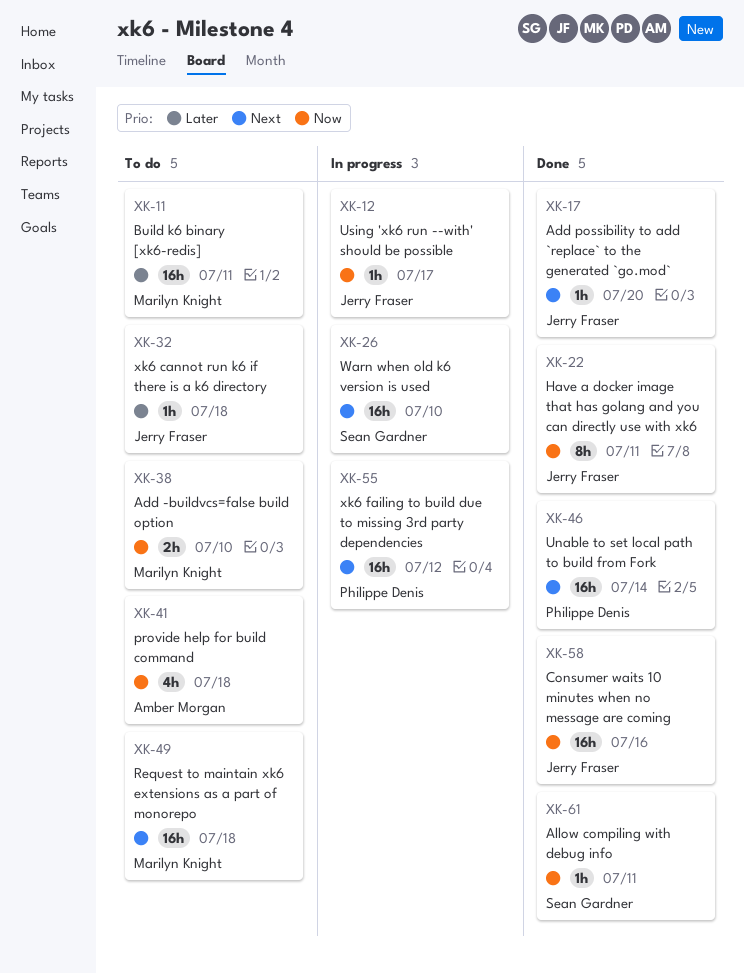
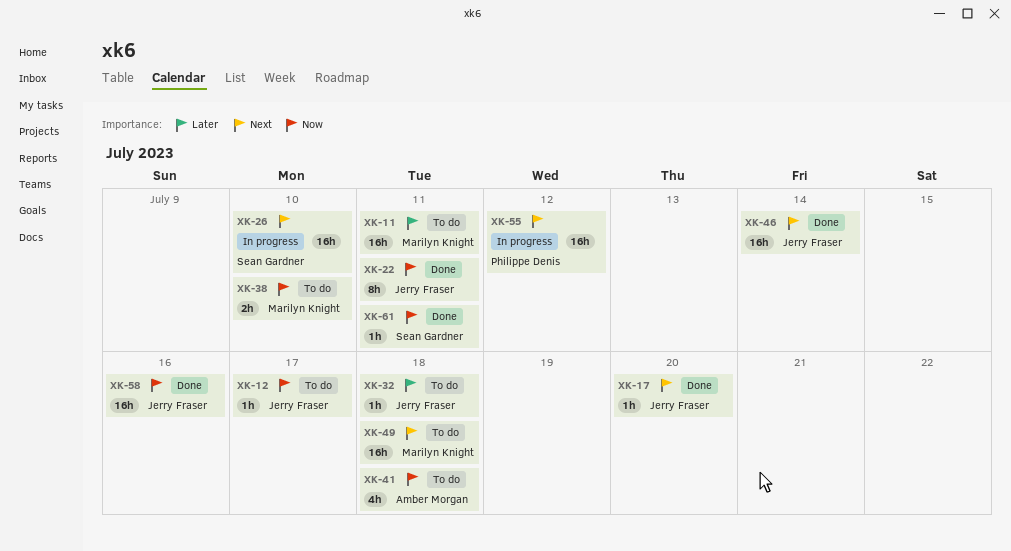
XK-12, status: In progress -> To do
XK-46, owner: Philippe Denis -> Jerry Fraser

